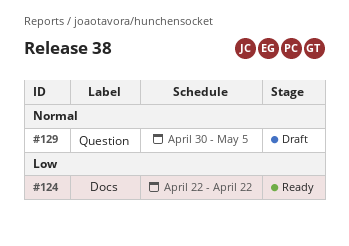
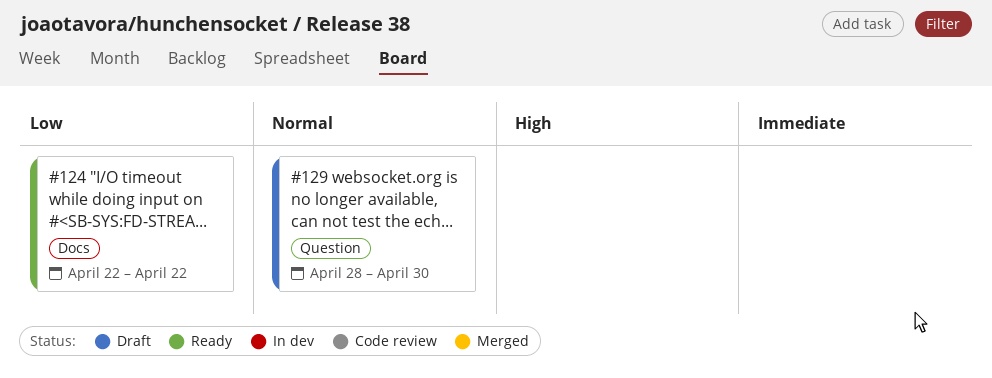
#129, start: Apr 30 -> Apr 28
#129, due: May 5 -> Apr 30

